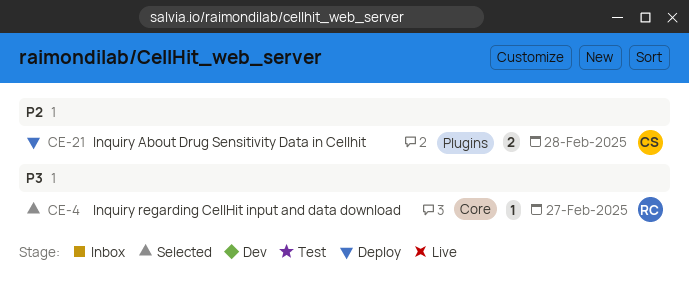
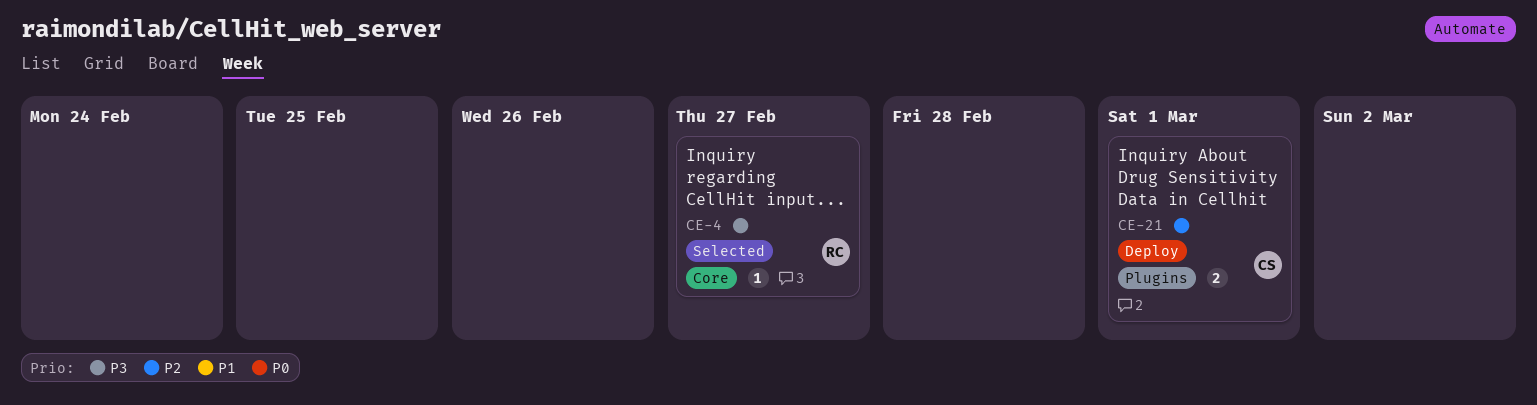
CE-21, due: Feb 28 -> Mar 1

